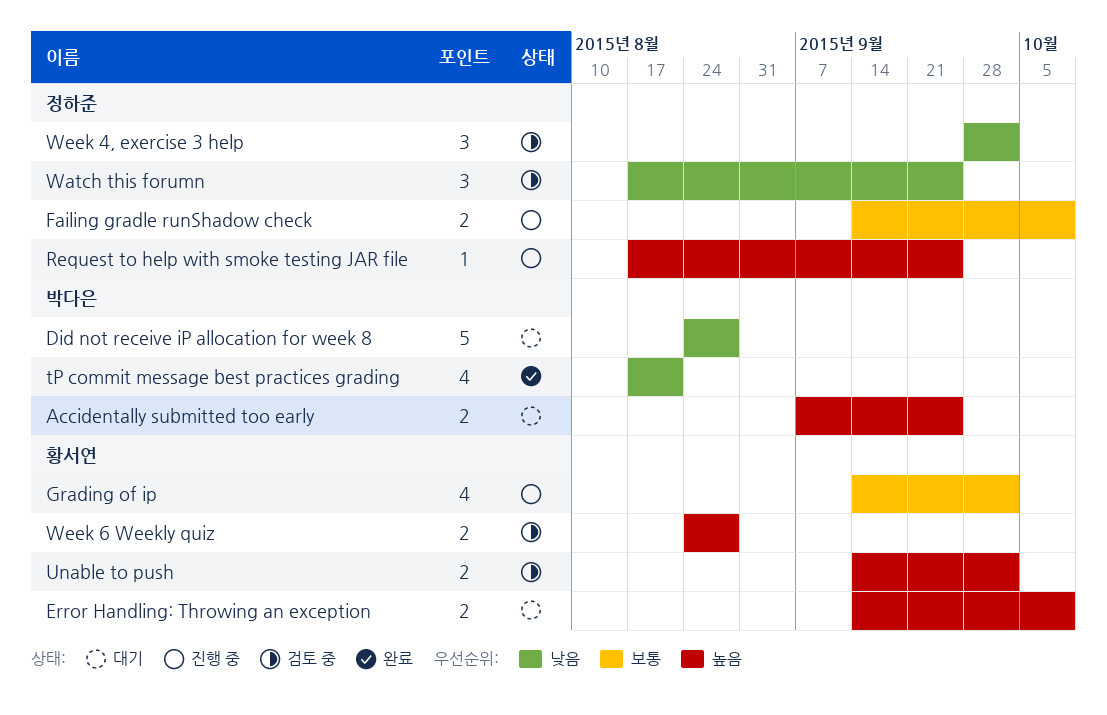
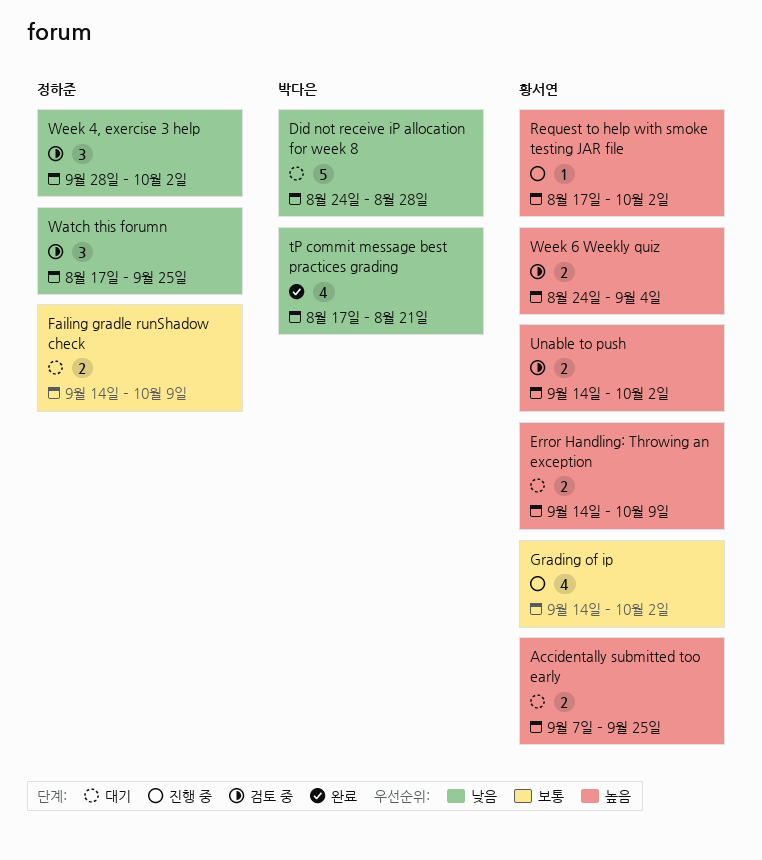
Accidentally submitted too early, owner: 박다은 -> 황서연
Failing gradle runShadow check, status: 진행 중 -> 대기
Request to help with smoke testing JAR file, owner: 정하준 -> 황서연
Request to help with smoke testing JAR file, due: Sep 25 -> Oct 2
Week 6 Weekly quiz, due: Aug 28 -> Sep 4

